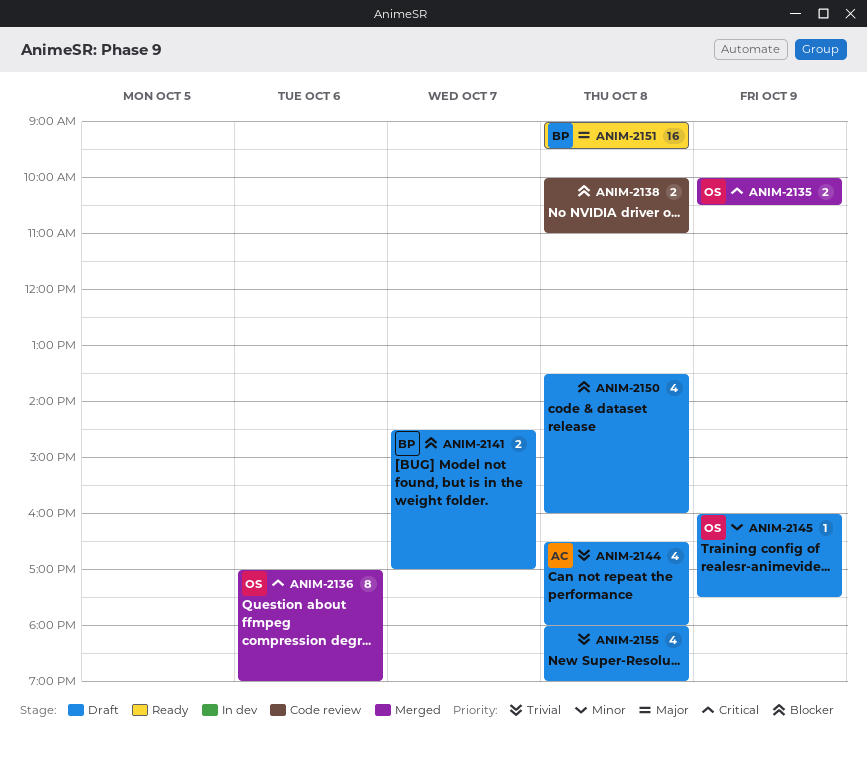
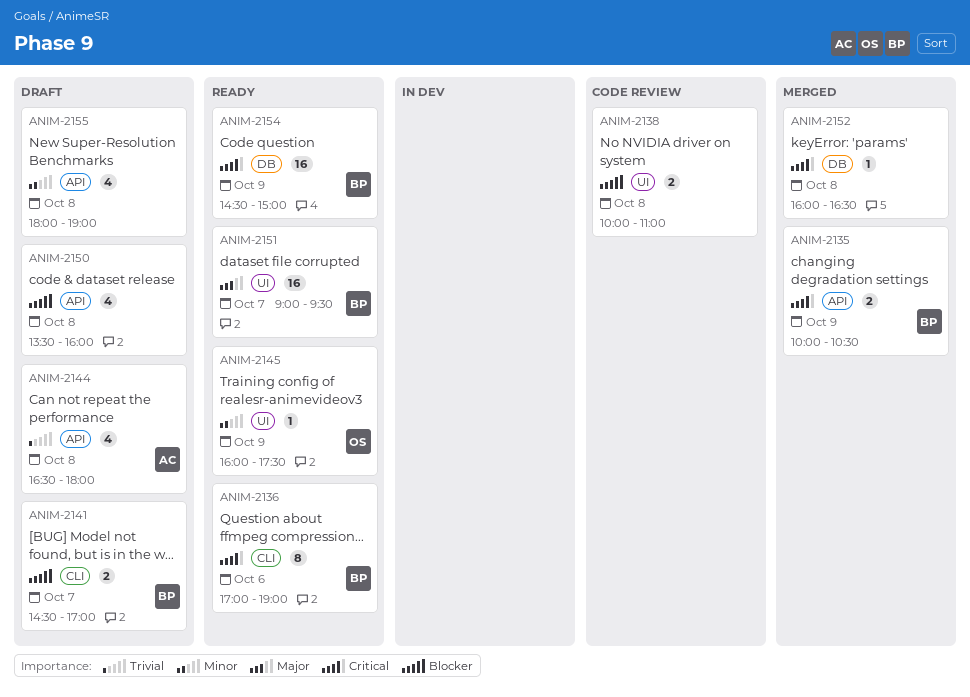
ANIM-2135, owner: OS -> BP
ANIM-2136, status: Merged -> Ready
ANIM-2136, owner: OS -> BP
ANIM-2145, status: Draft -> Ready
ANIM-2151, day: Oct 8 -> Oct 7
ANIM-2152: none -> present
ANIM-2154: none -> present
ANIM-2155, priority: Trivial -> Minor

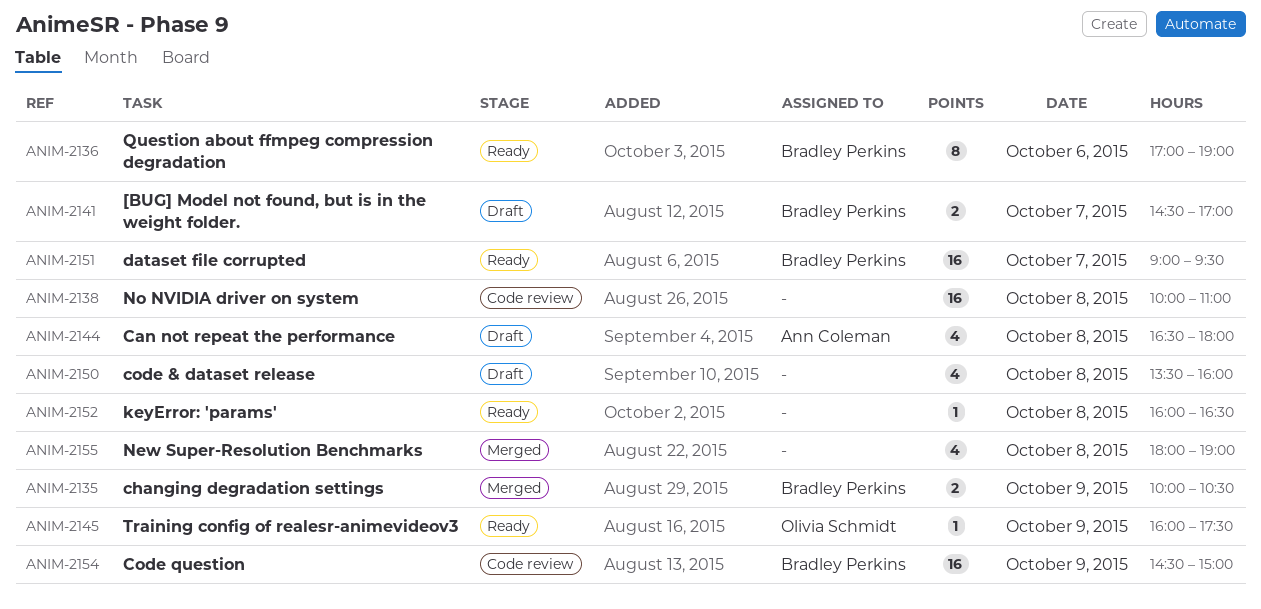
ANIM-2138, estimate: 2 -> 16
ANIM-2152, status: Merged -> Ready
ANIM-2154, status: Ready -> Code review
ANIM-2155, status: Draft -> Merged

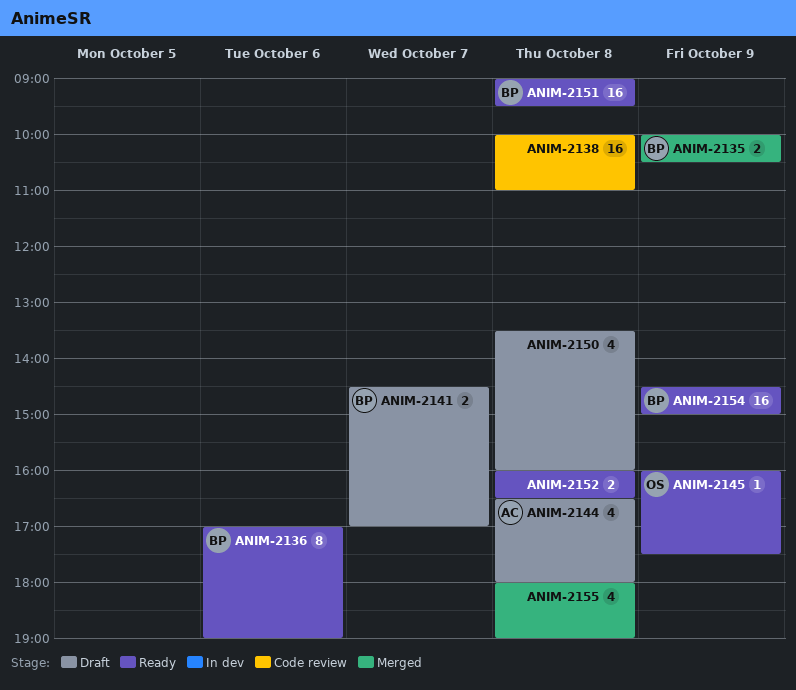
ANIM-2151, day: Oct 7 -> Oct 8
ANIM-2152, estimate: 1 -> 2
ANIM-2154, status: Code review -> Ready

